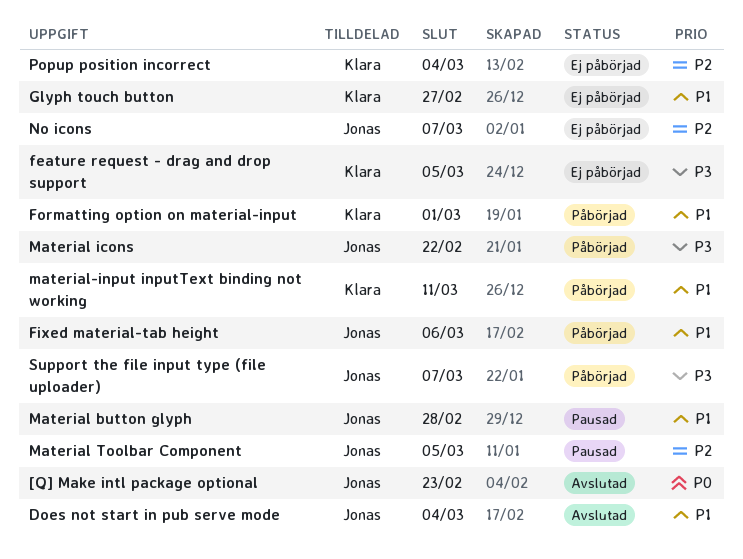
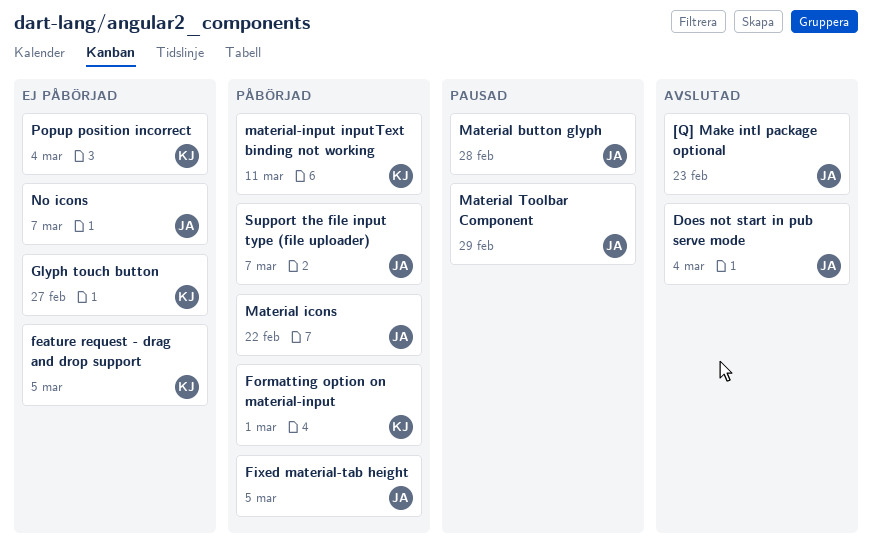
Fixed material-tab height, due: Mar 6 -> Mar 5
Material Toolbar Component, due: Mar 5 -> Feb 29

